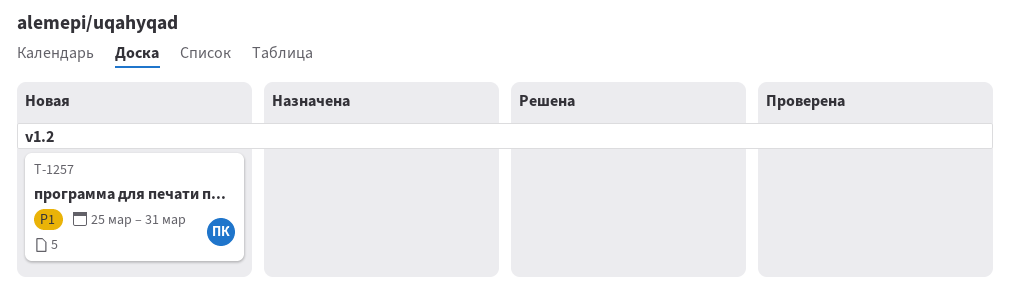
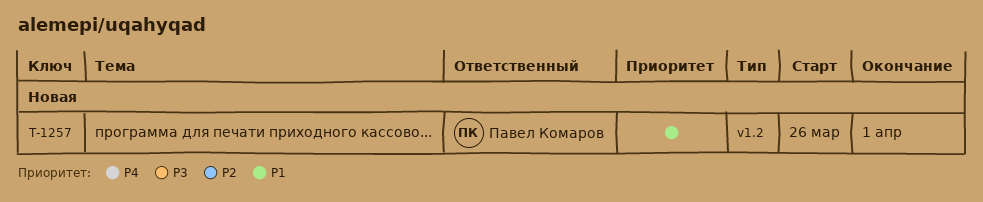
T-1257, start: Mar 25 -> Mar 26
T-1257, due: Mar 31 -> Apr 1

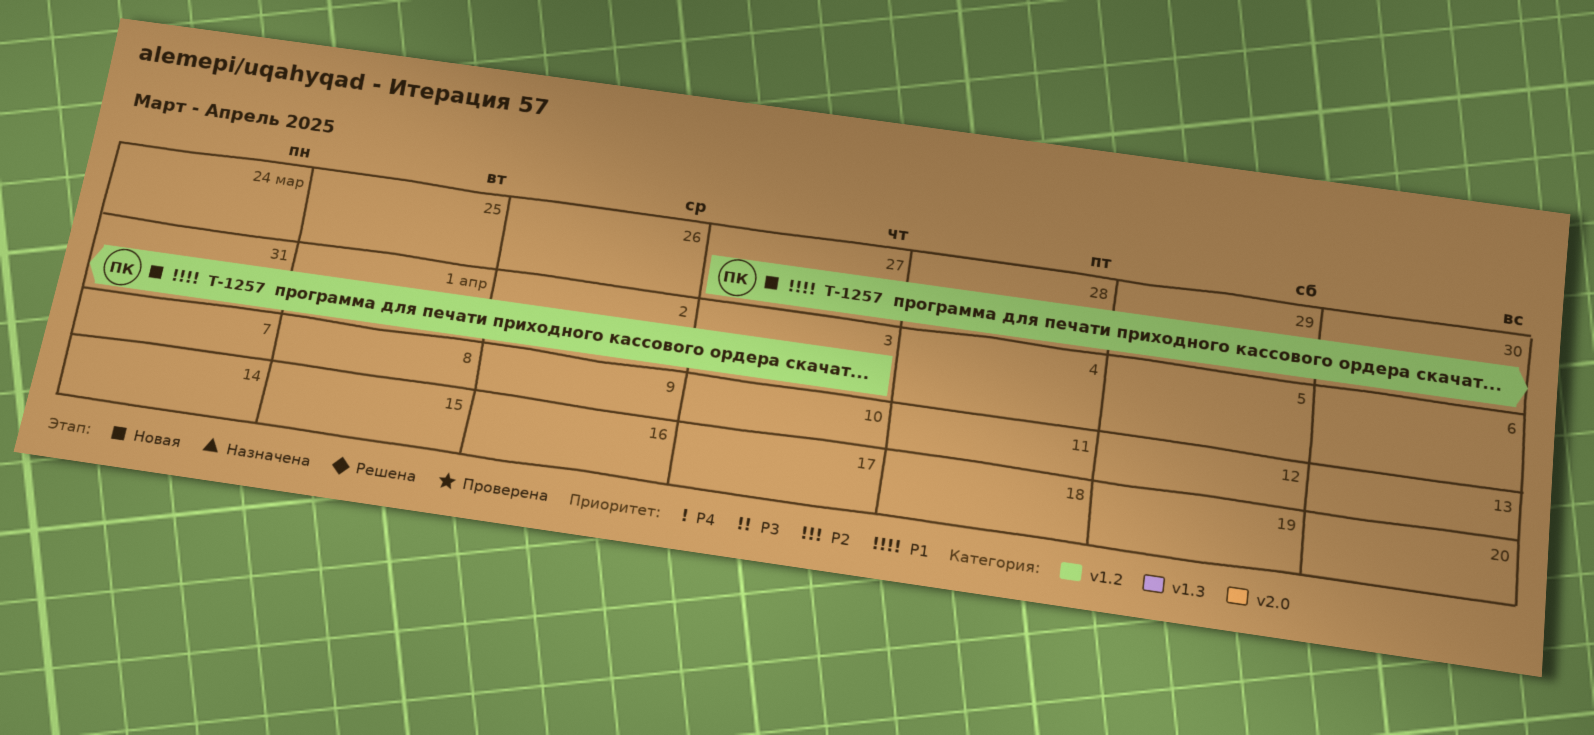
T-1257, start: Mar 26 -> Mar 27
T-1257, due: Apr 1 -> Apr 3

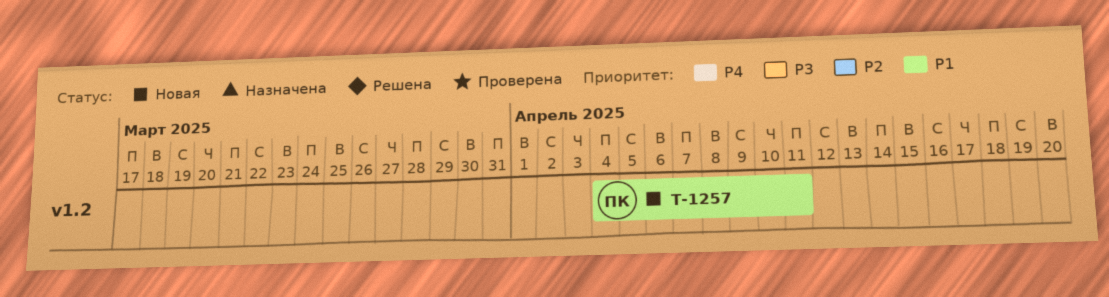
T-1257, start: Mar 27 -> Apr 4
T-1257, due: Apr 3 -> Apr 11

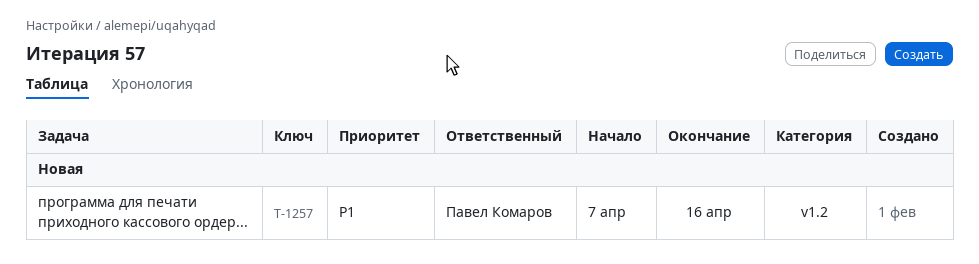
T-1257, start: Apr 4 -> Apr 7
T-1257, due: Apr 11 -> Apr 16

